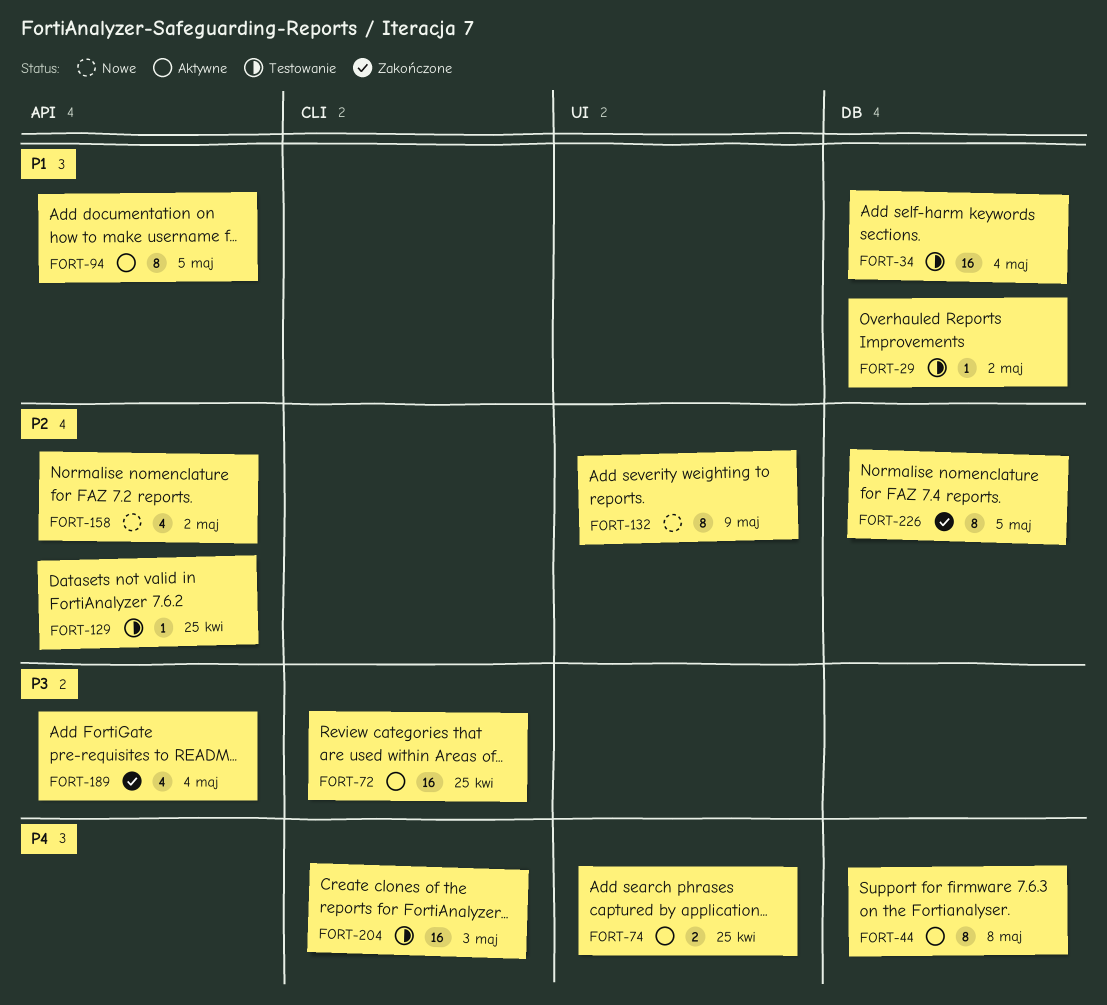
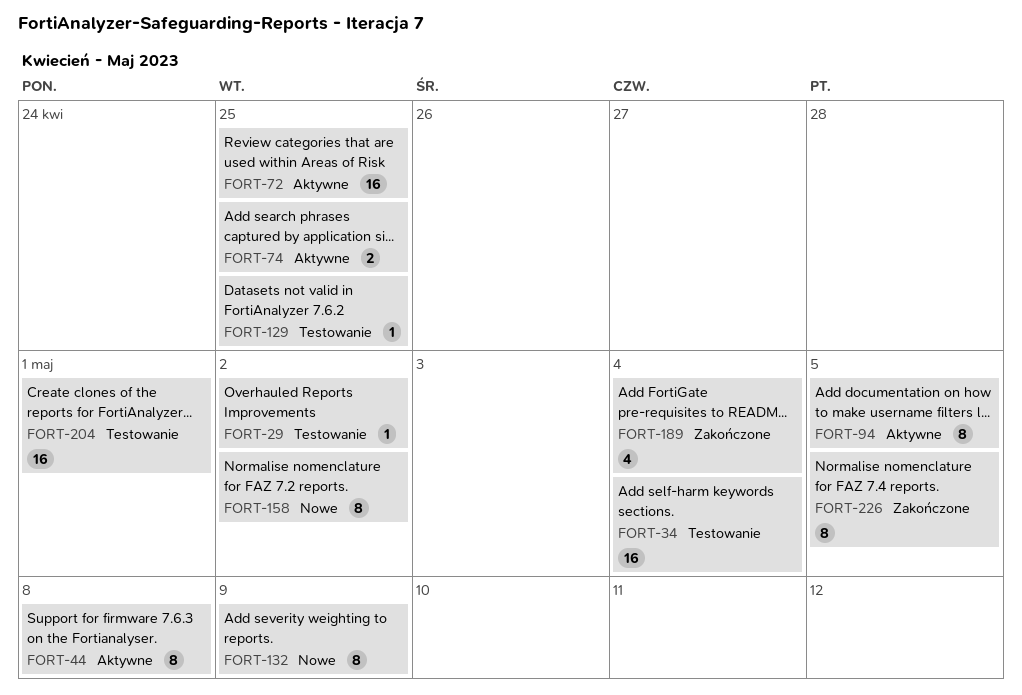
FORT-158, estimate: 4 -> 8
FORT-204, due: May 3 -> May 1

